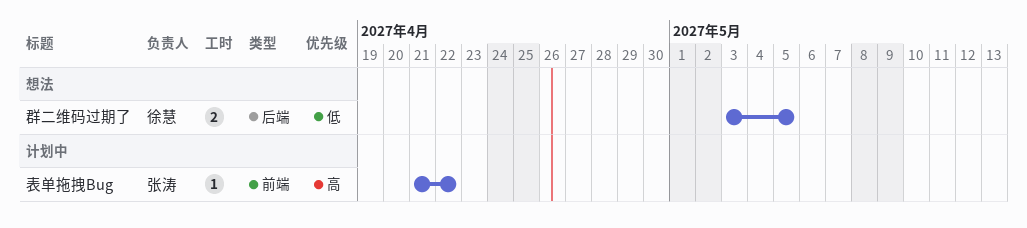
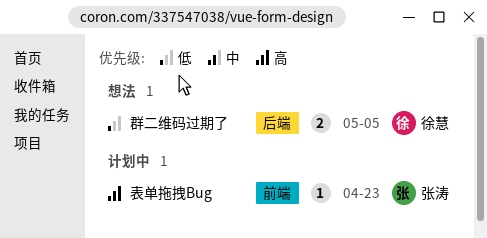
表单拖拽Bug, due: Apr 22 -> Apr 23

